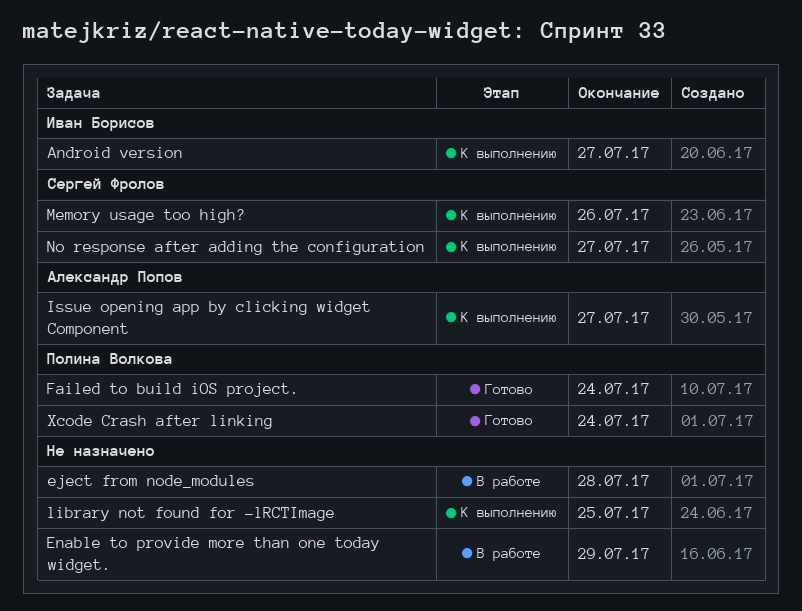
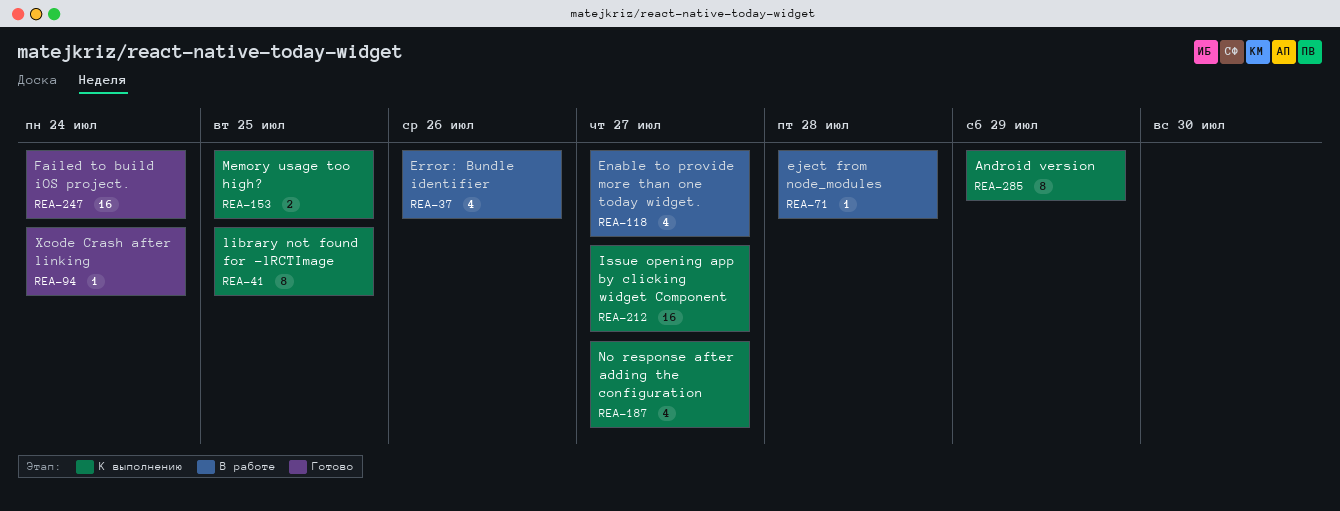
Android version, due: Jul 27 -> Jul 29
Enable to provide more than one today widget., due: Jul 29 -> Jul 27
Error: Bundle identifier: none -> present
Memory usage too high?, due: Jul 26 -> Jul 25

